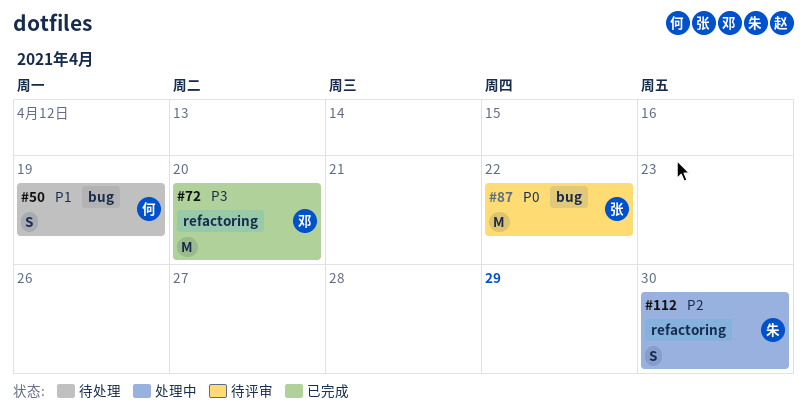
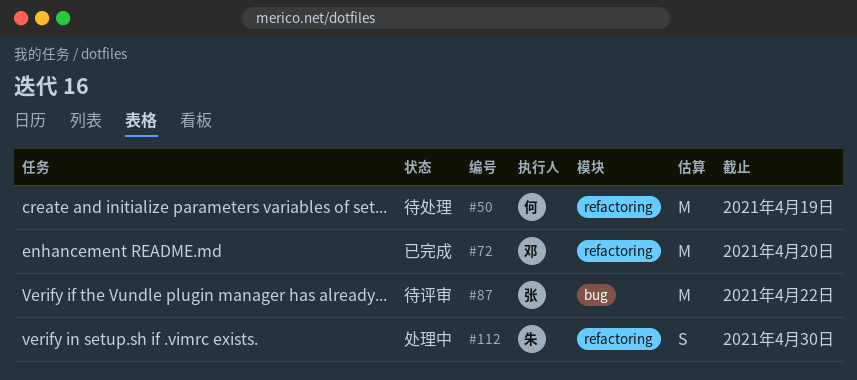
#50, label: bug -> refactoring
#50, estimate: S -> M

